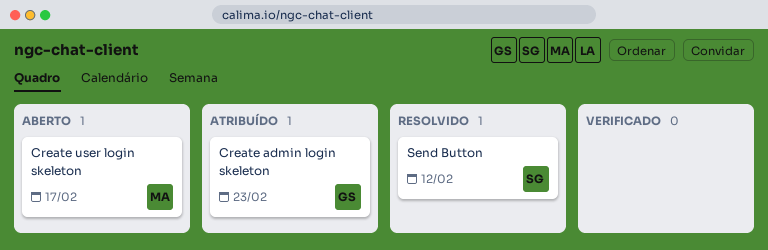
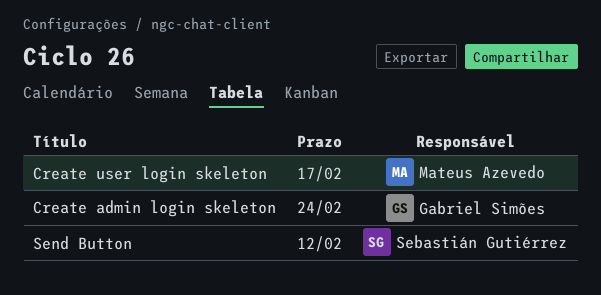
Create admin login skeleton, due: Feb 23 -> Feb 24

